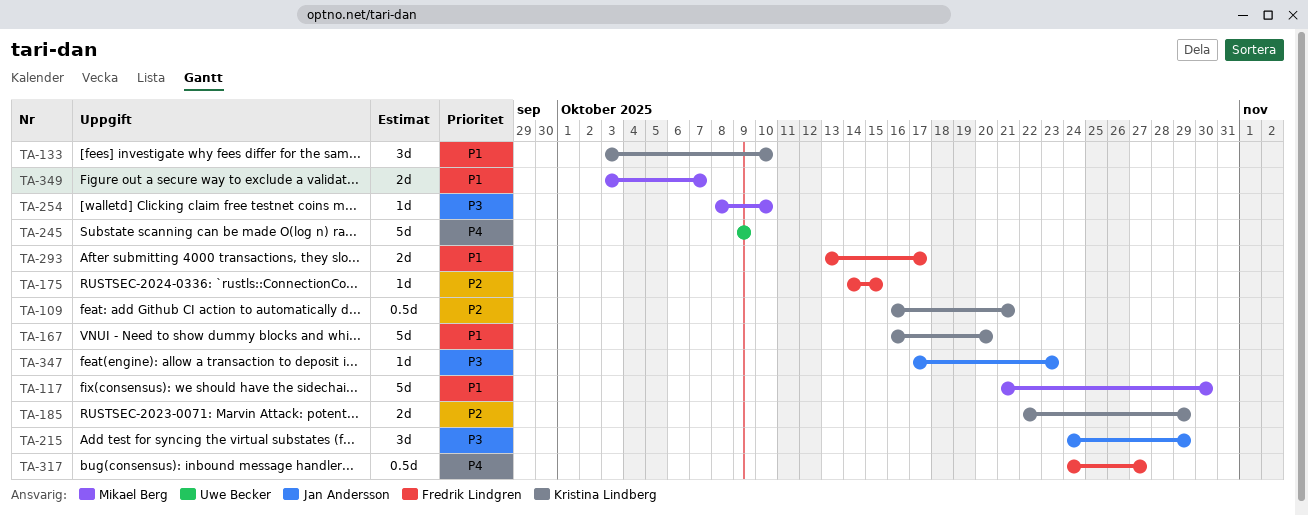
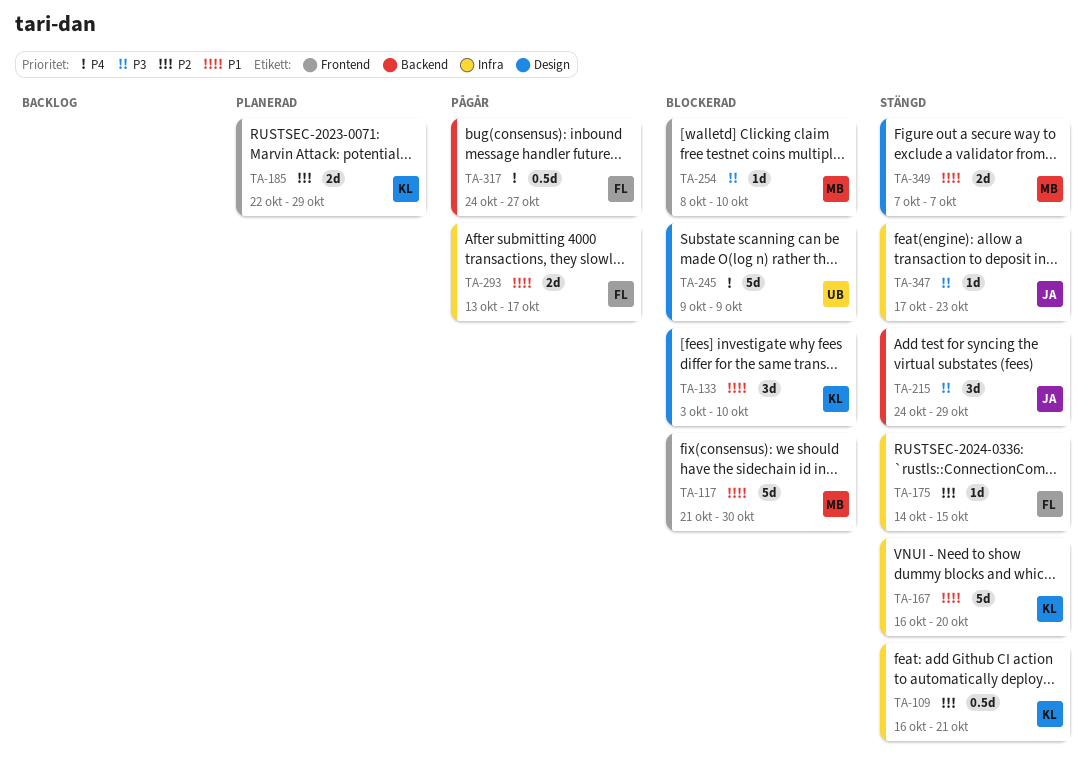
TA-349, start: Oct 3 -> Oct 7

